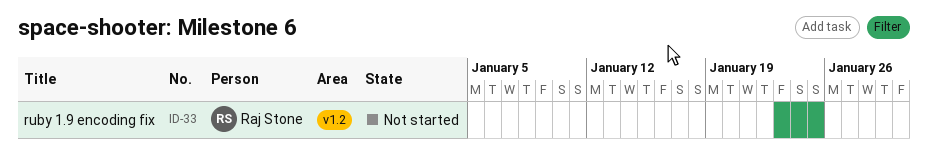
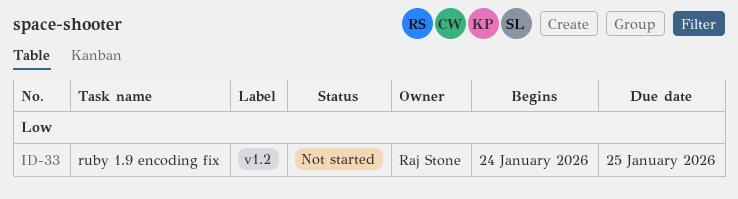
ID-33, start: Jan 23 -> Jan 24

